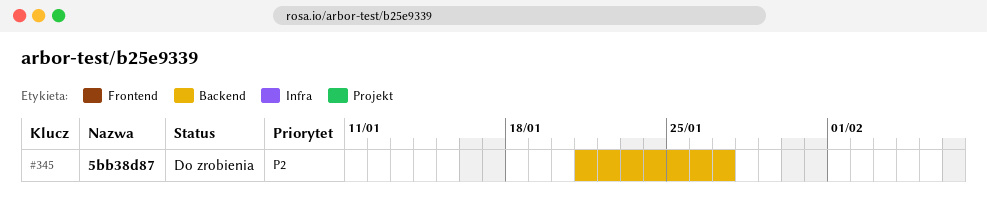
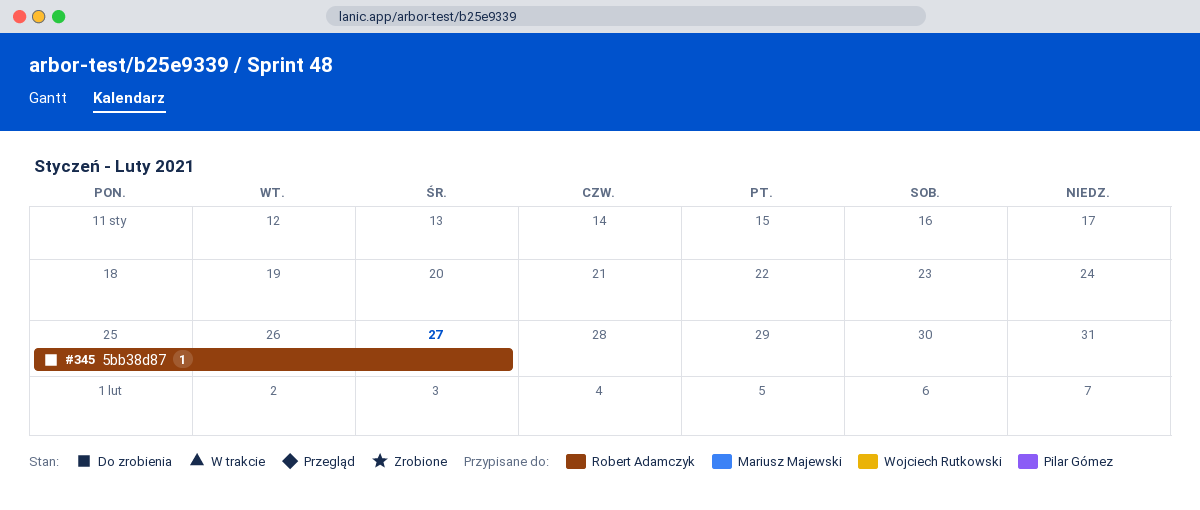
#345, start: Jan 21 -> Jan 25

